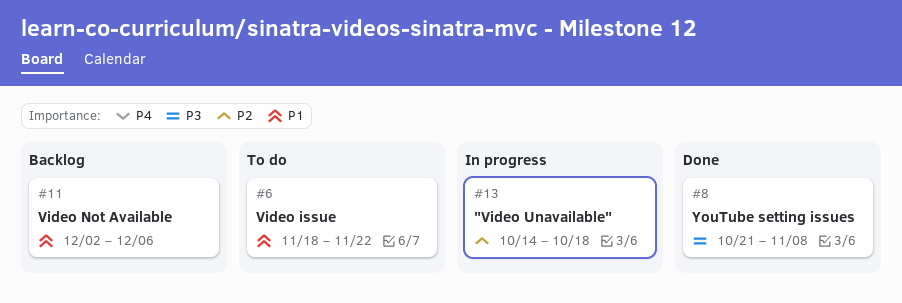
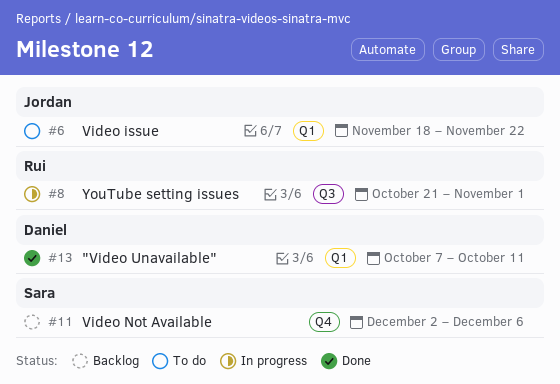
#8, status: Done -> In progress
#8, due: Nov 8 -> Nov 1
#13, status: In progress -> Done
#13, start: Oct 14 -> Oct 7
#13, due: Oct 18 -> Oct 11

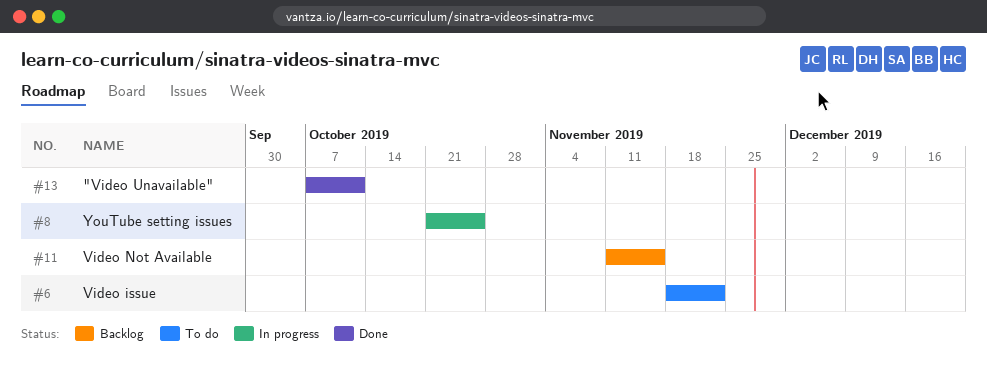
#8, due: Nov 1 -> Oct 25
#11, start: Dec 2 -> Nov 11
#11, due: Dec 6 -> Nov 15

